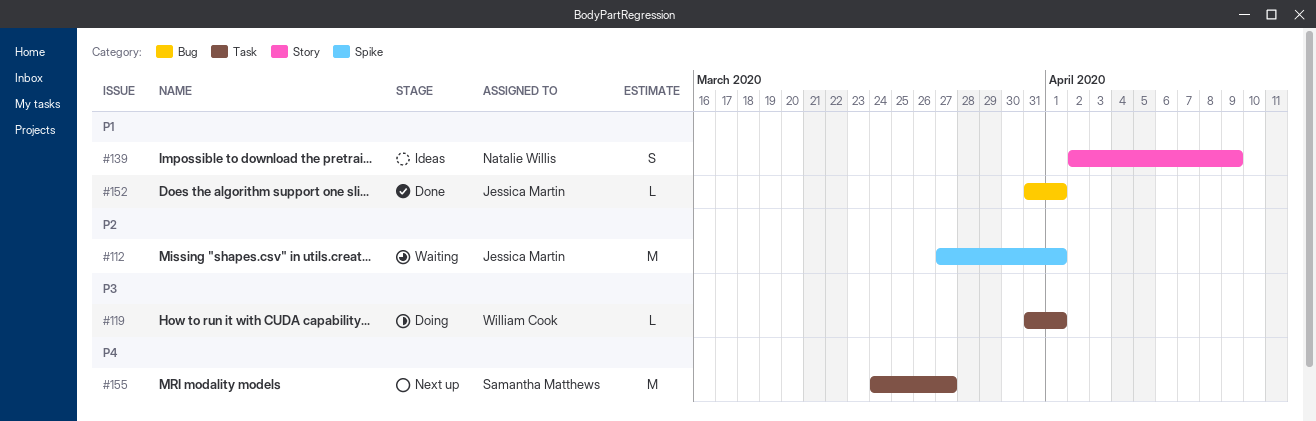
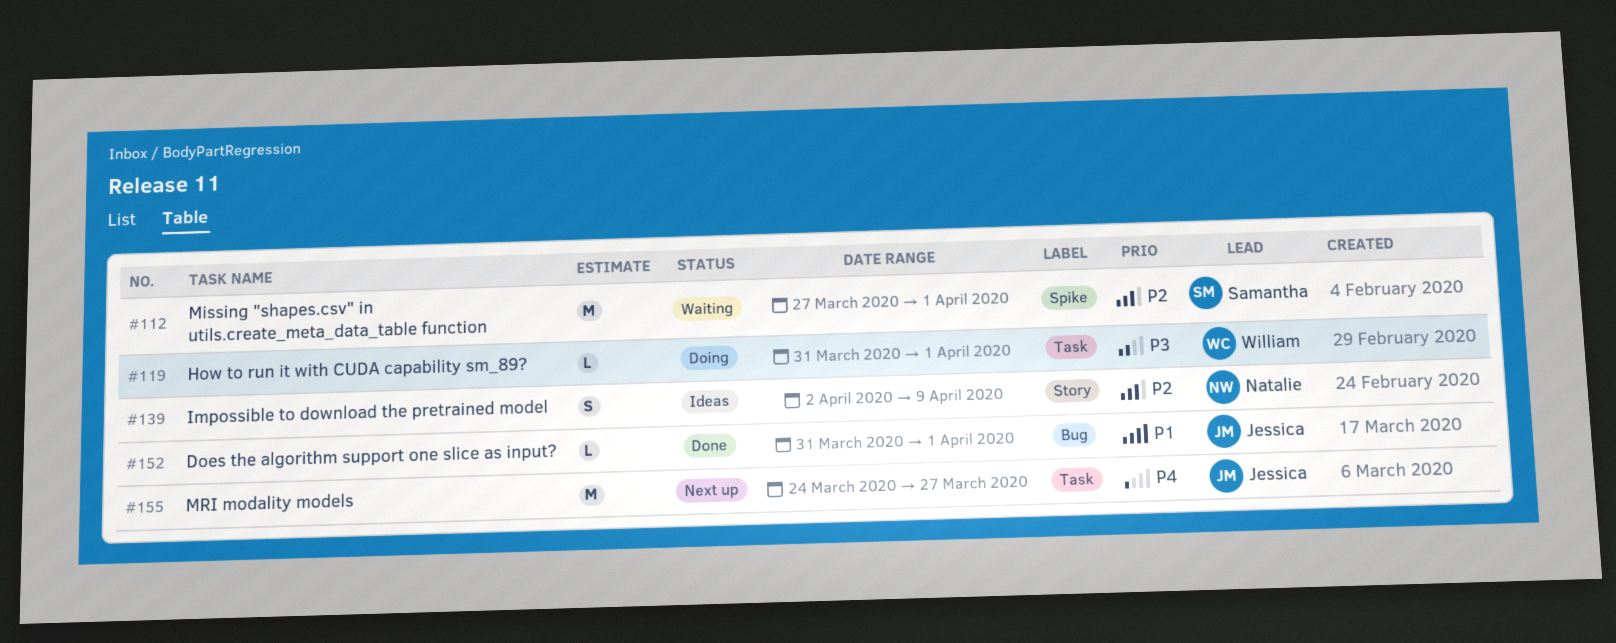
#112, owner: Jessica Martin -> Samantha Matthews
#139, priority: P1 -> P2
#155, owner: Samantha Matthews -> Jessica Martin

